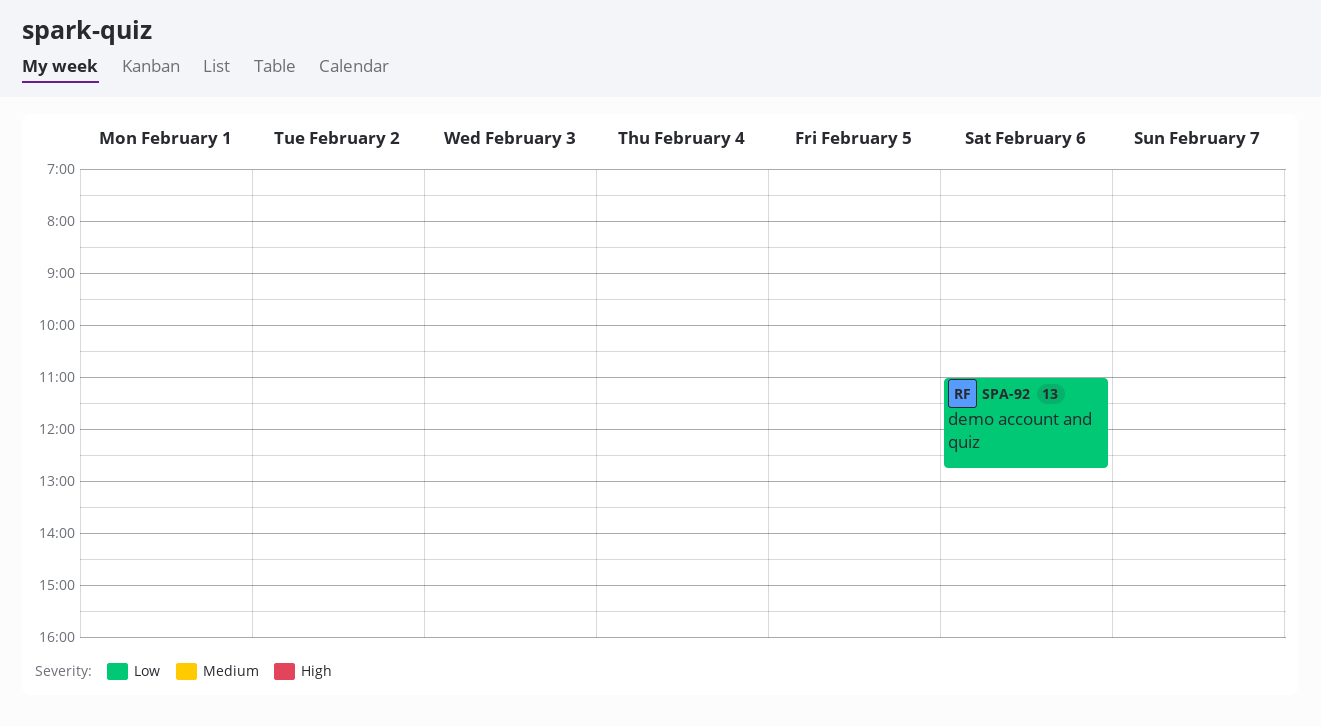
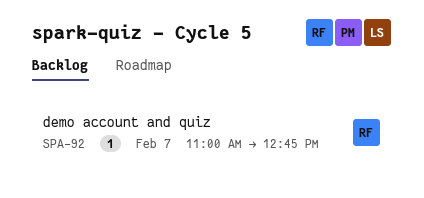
SPA-92, estimate: 13 -> 1
SPA-92, day: Feb 6 -> Feb 7

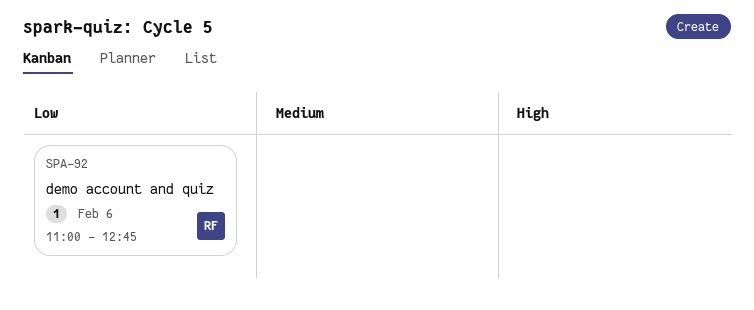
SPA-92, day: Feb 7 -> Feb 6

